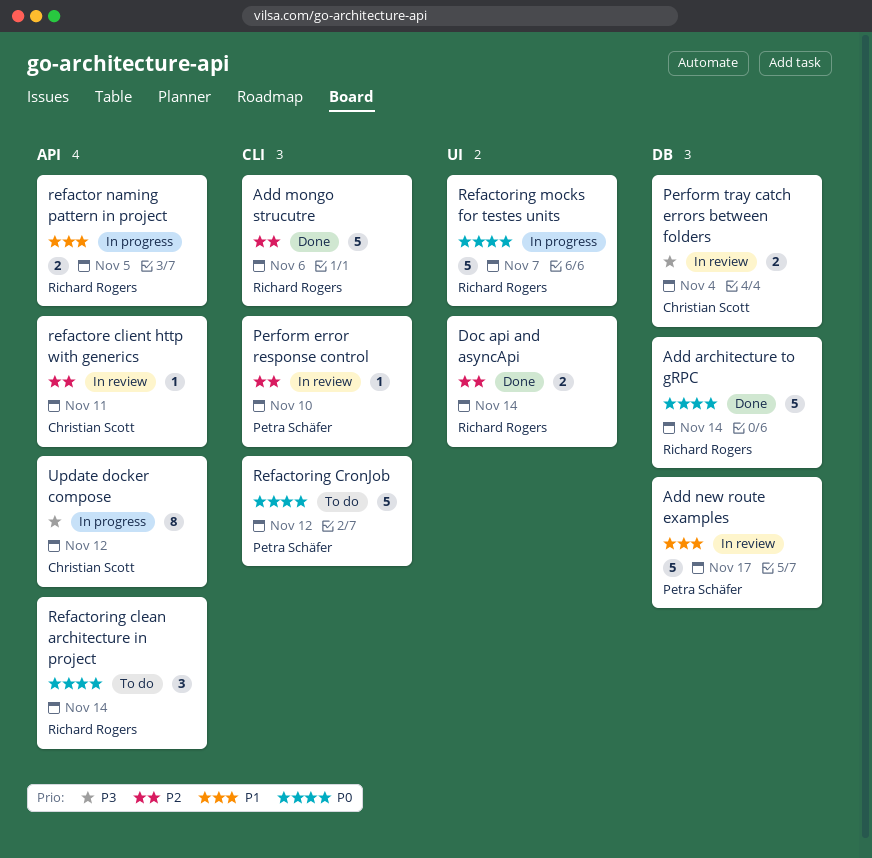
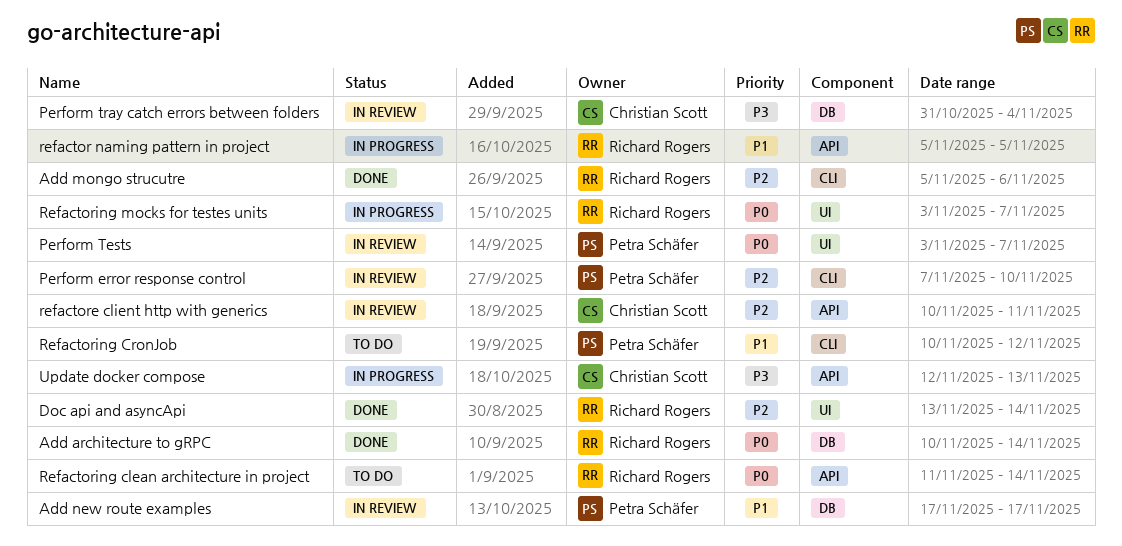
Perform Tests: none -> present
Refactoring CronJob, priority: P0 -> P1
Update docker compose, due: Nov 12 -> Nov 13

